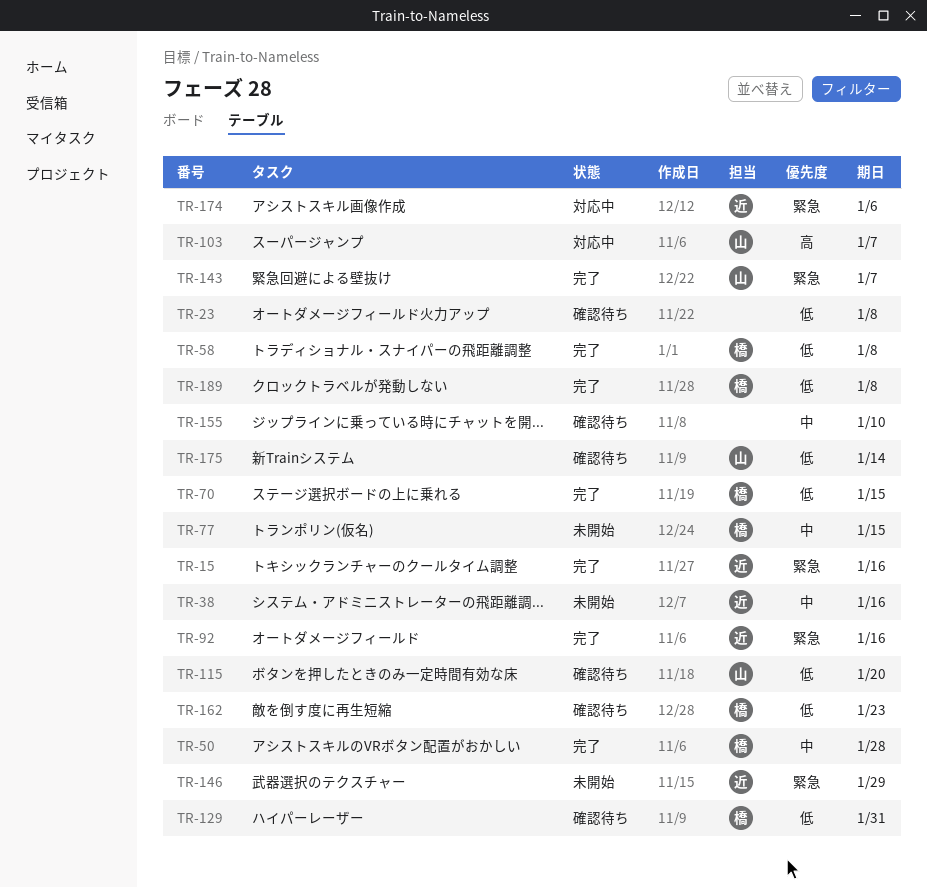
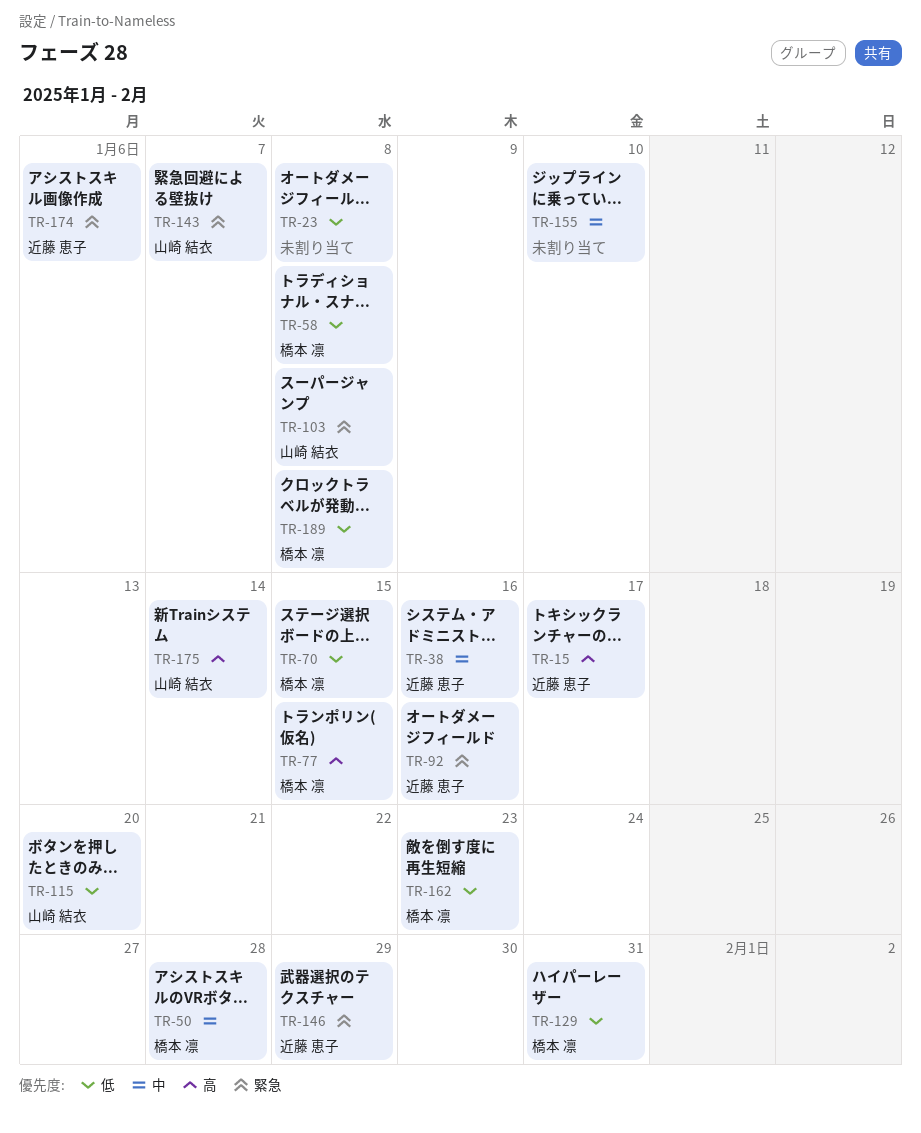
TR-15, priority: 緊急 -> 高
TR-15, due: Jan 16 -> Jan 17
TR-77, priority: 中 -> 高
TR-103, priority: 高 -> 緊急
TR-103, due: Jan 7 -> Jan 8
TR-175, priority: 低 -> 高

